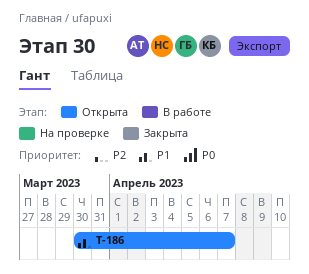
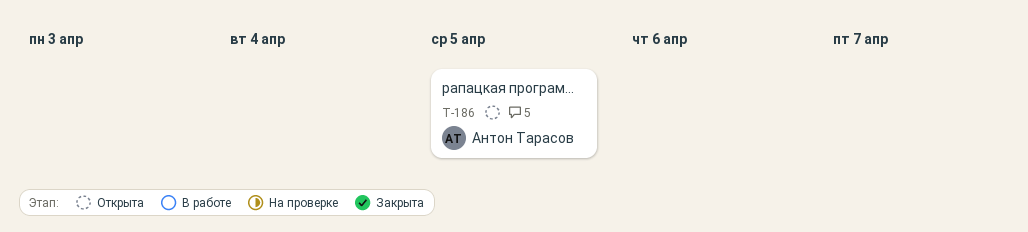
T-186, due: Apr 7 -> Apr 5

